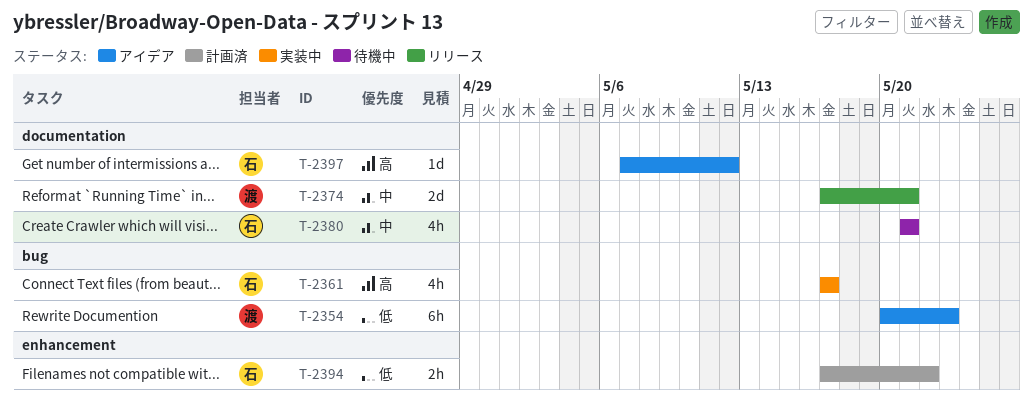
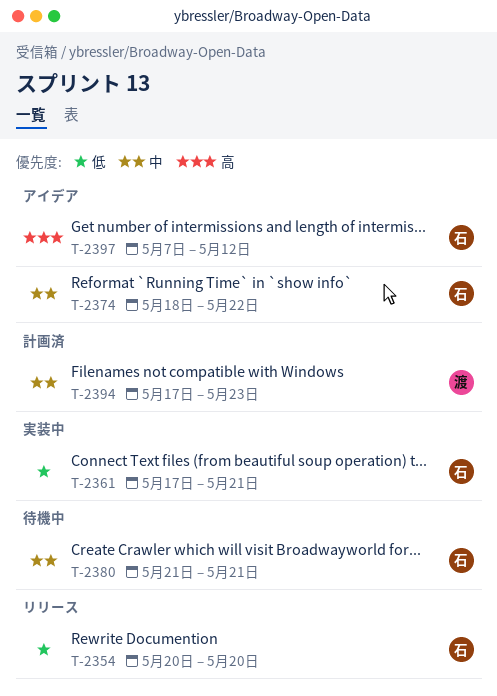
T-2354, status: アイデア -> リリース
T-2354, owner: 渡 -> 石
T-2354, due: May 23 -> May 20
T-2361, priority: 高 -> 低
T-2361, due: May 17 -> May 21
T-2374, status: リリース -> アイデア
T-2374, owner: 渡 -> 石
T-2374, start: May 17 -> May 18
T-2374, due: May 21 -> May 22
T-2394, owner: 石 -> 渡
T-2394, priority: 低 -> 中
T-2394, due: May 22 -> May 23

